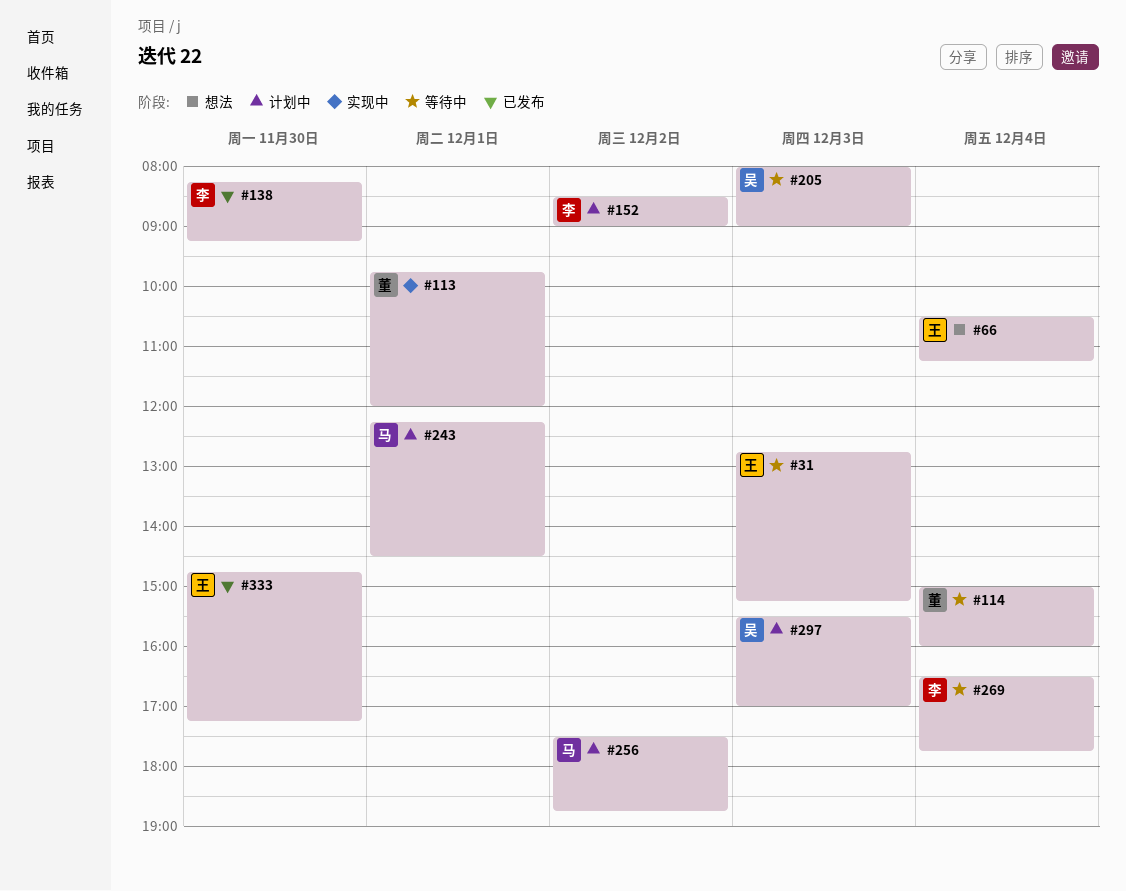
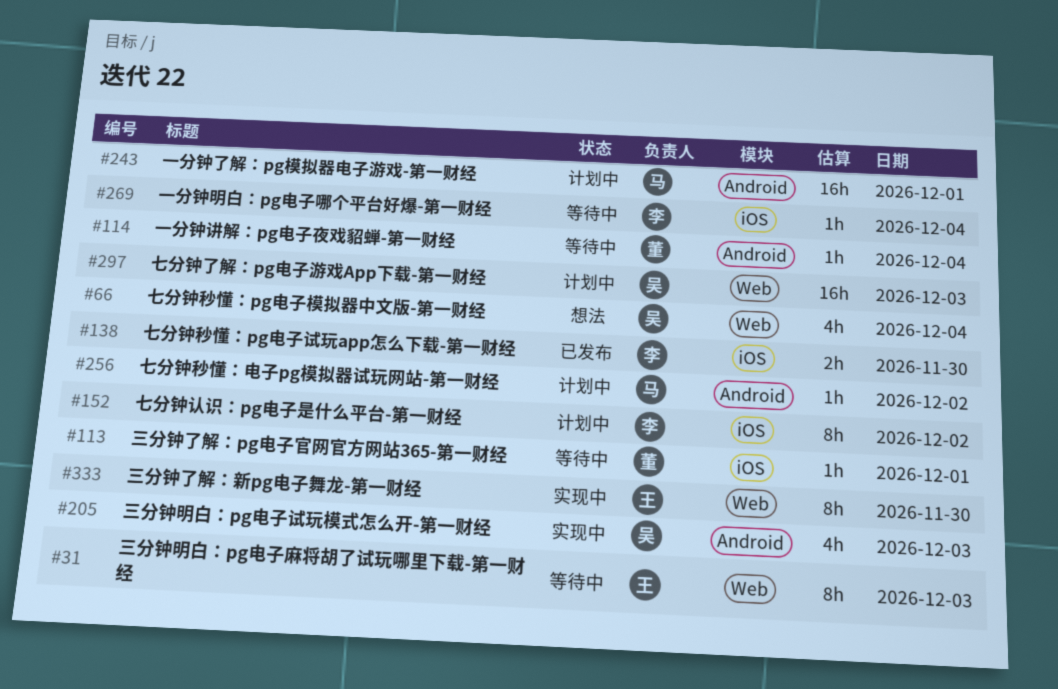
#66, owner: 王 -> 吴
#113, status: 实现中 -> 等待中
#205, status: 等待中 -> 实现中
#333, status: 已发布 -> 实现中

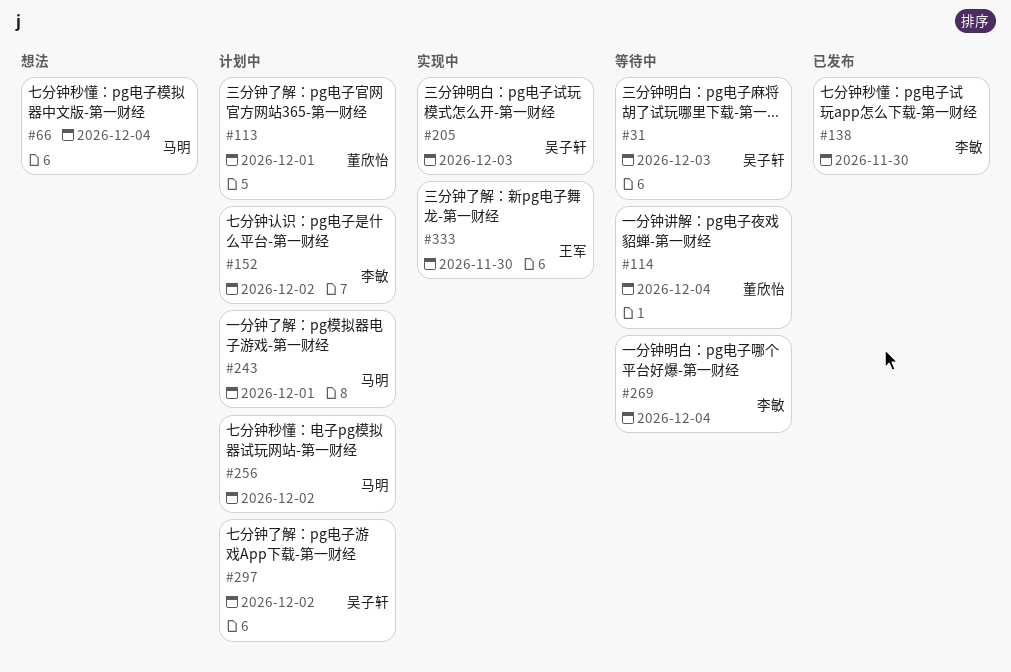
#31, owner: 王军 -> 吴子轩
#66, owner: 吴子轩 -> 马明
#113, status: 等待中 -> 计划中
#297, day: Dec 3 -> Dec 2

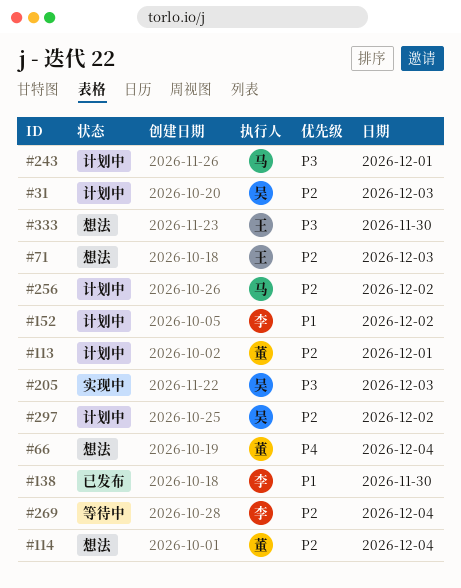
#31, status: 等待中 -> 计划中
#66, owner: 马明 -> 董欣怡
#71: none -> present
#114, status: 等待中 -> 想法
#333, status: 实现中 -> 想法

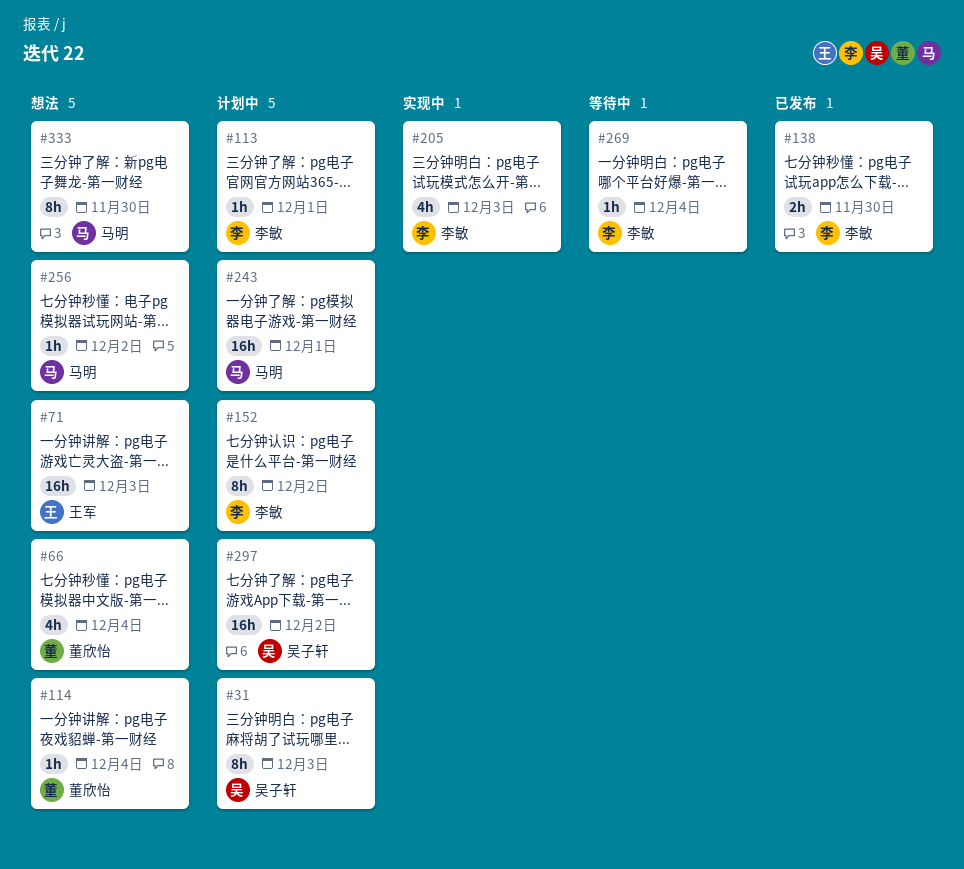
#113, owner: 董欣怡 -> 李敏
#205, owner: 吴子轩 -> 李敏
#256, status: 计划中 -> 想法
#333, owner: 王军 -> 马明

